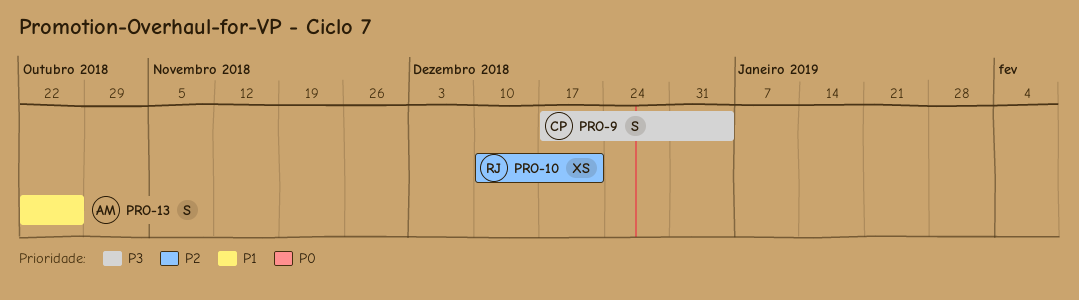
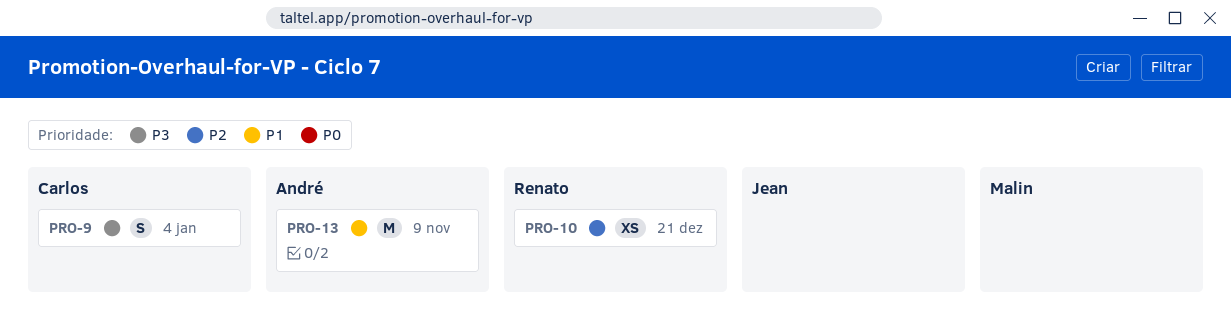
PRO-13, estimate: S -> M
PRO-13, due: Oct 26 -> Nov 9

